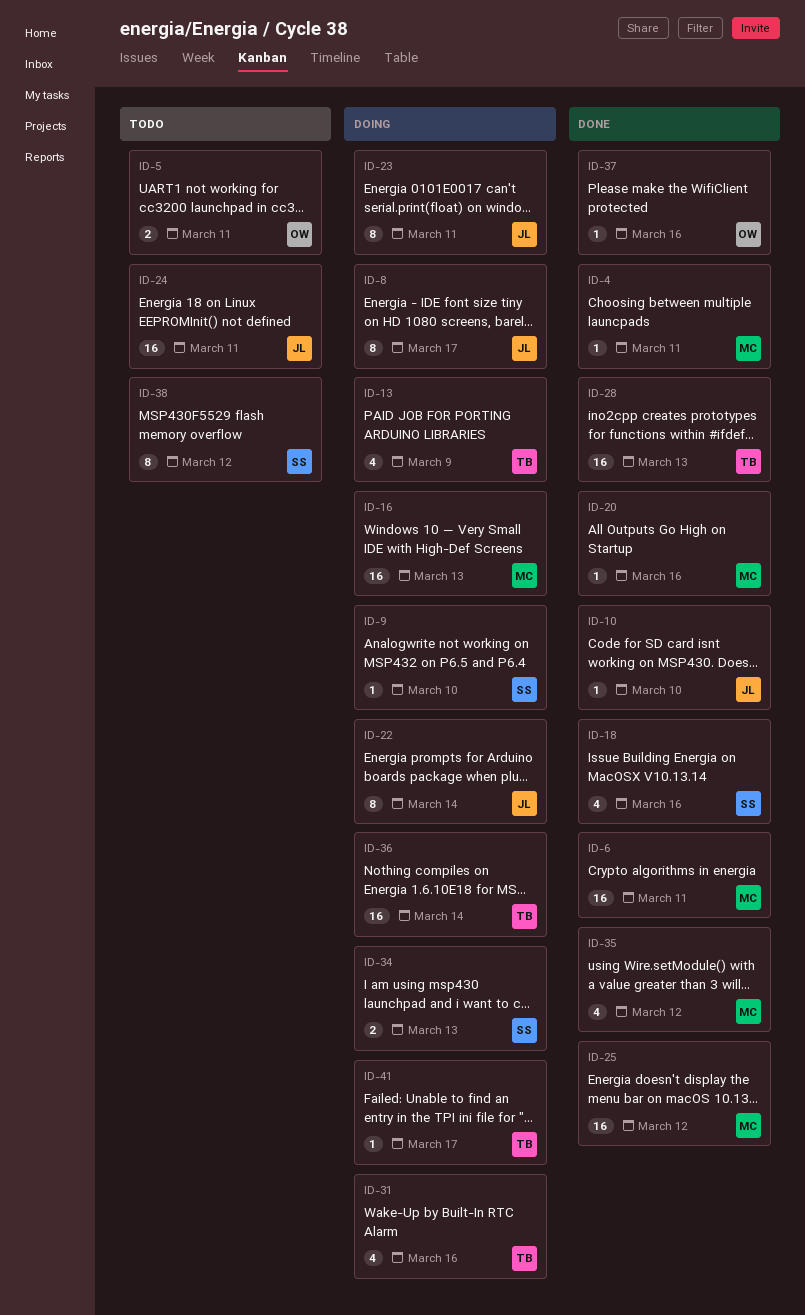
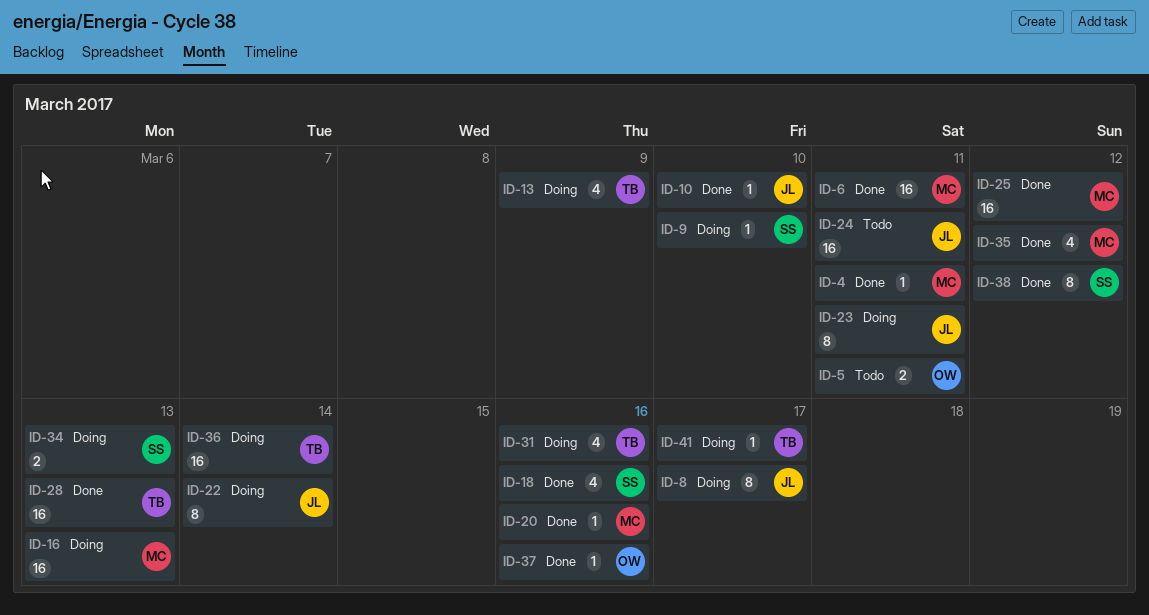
ID-38, status: Todo -> Done

